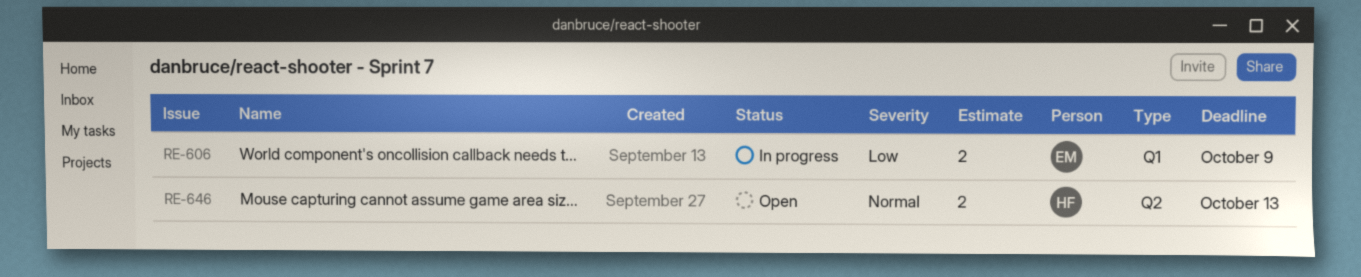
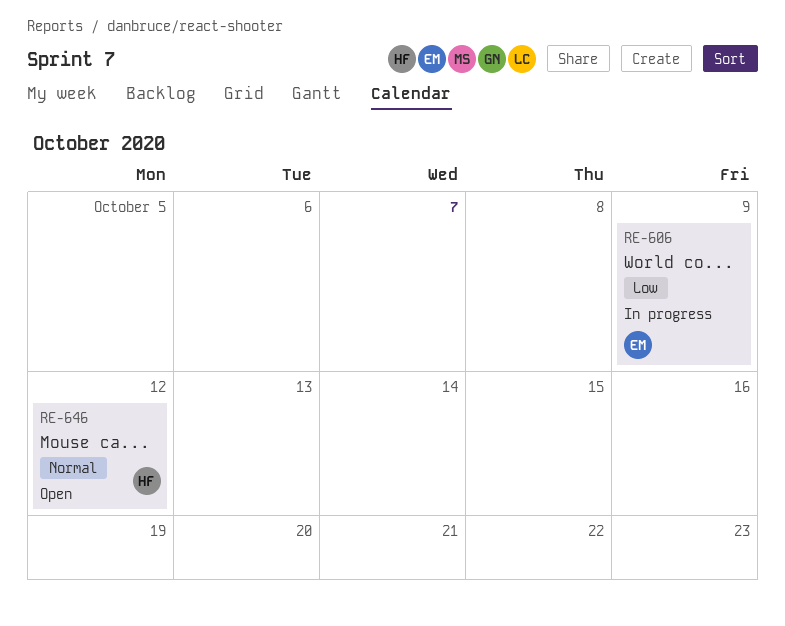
RE-646, due: Oct 13 -> Oct 12

